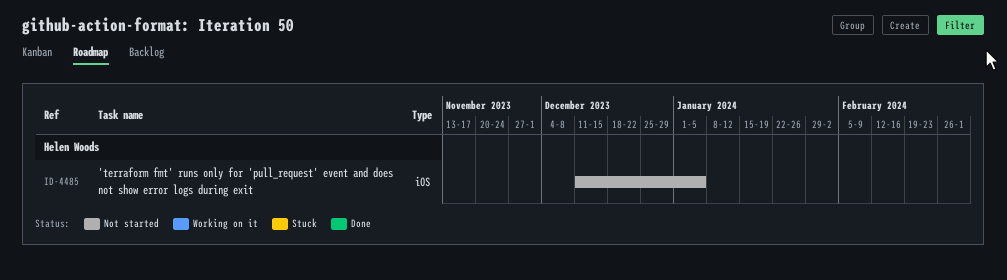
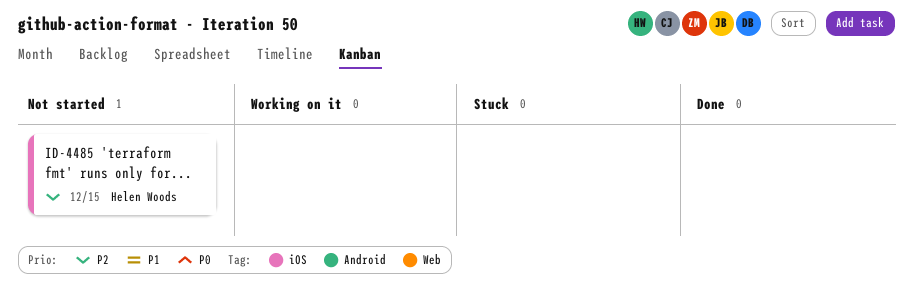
ID-4485, due: Jan 5 -> Dec 15

